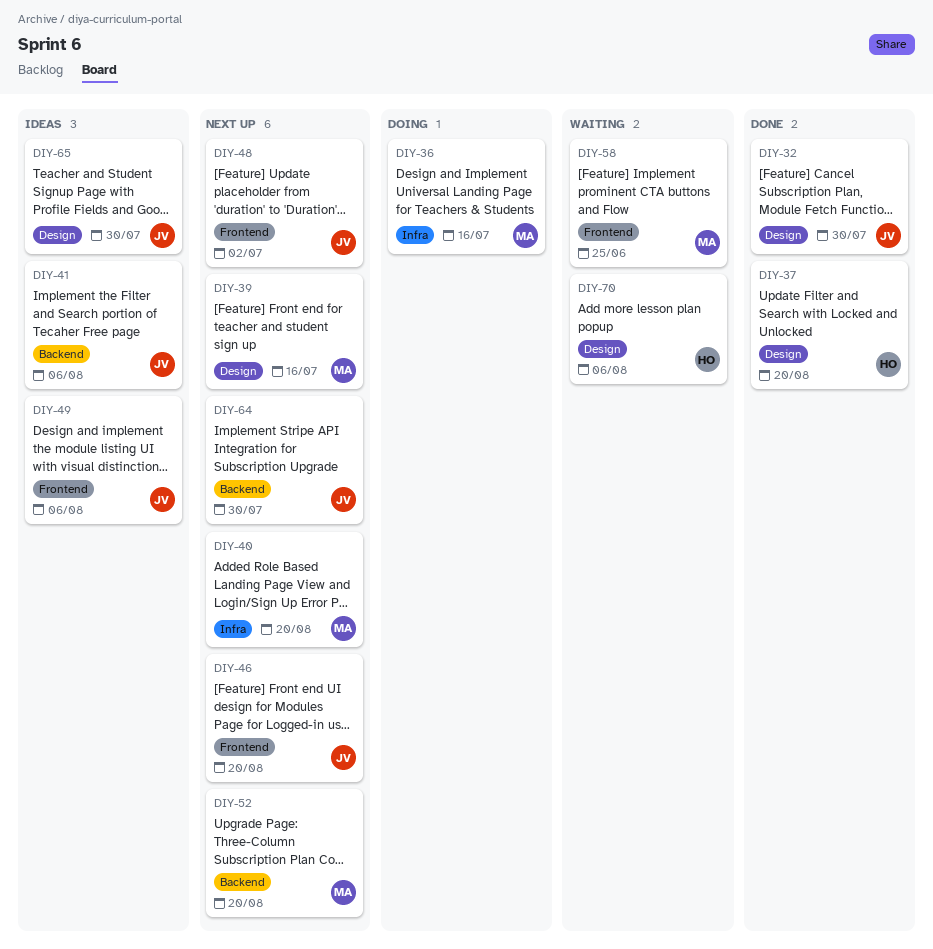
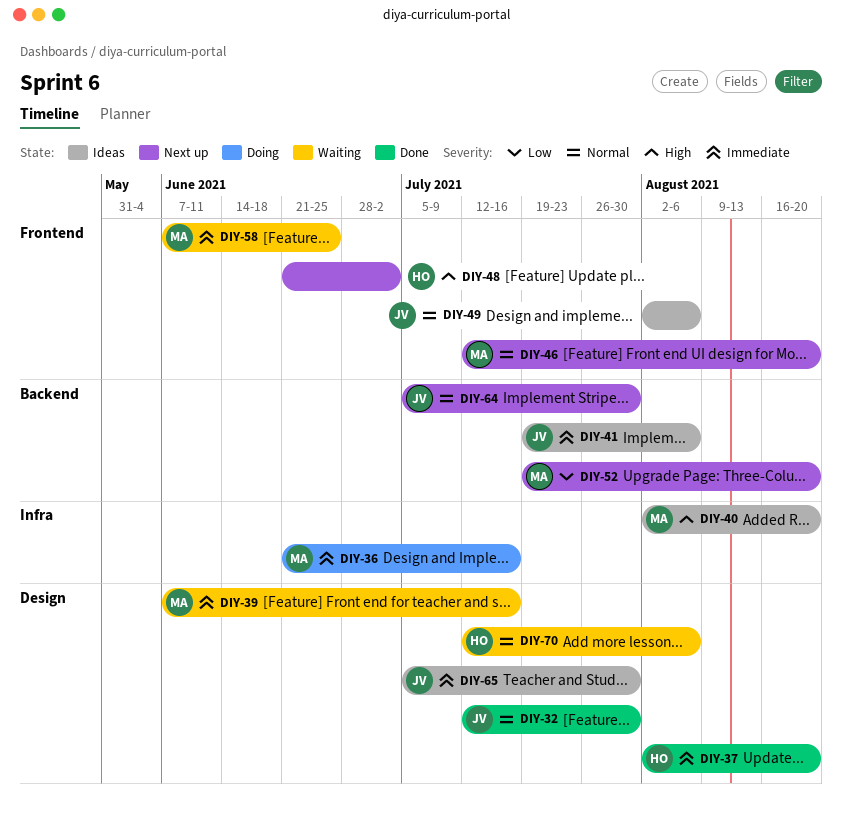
DIY-39, status: Next up -> Waiting
DIY-40, status: Next up -> Ideas
DIY-46, owner: JV -> MA
DIY-48, owner: JV -> HO

